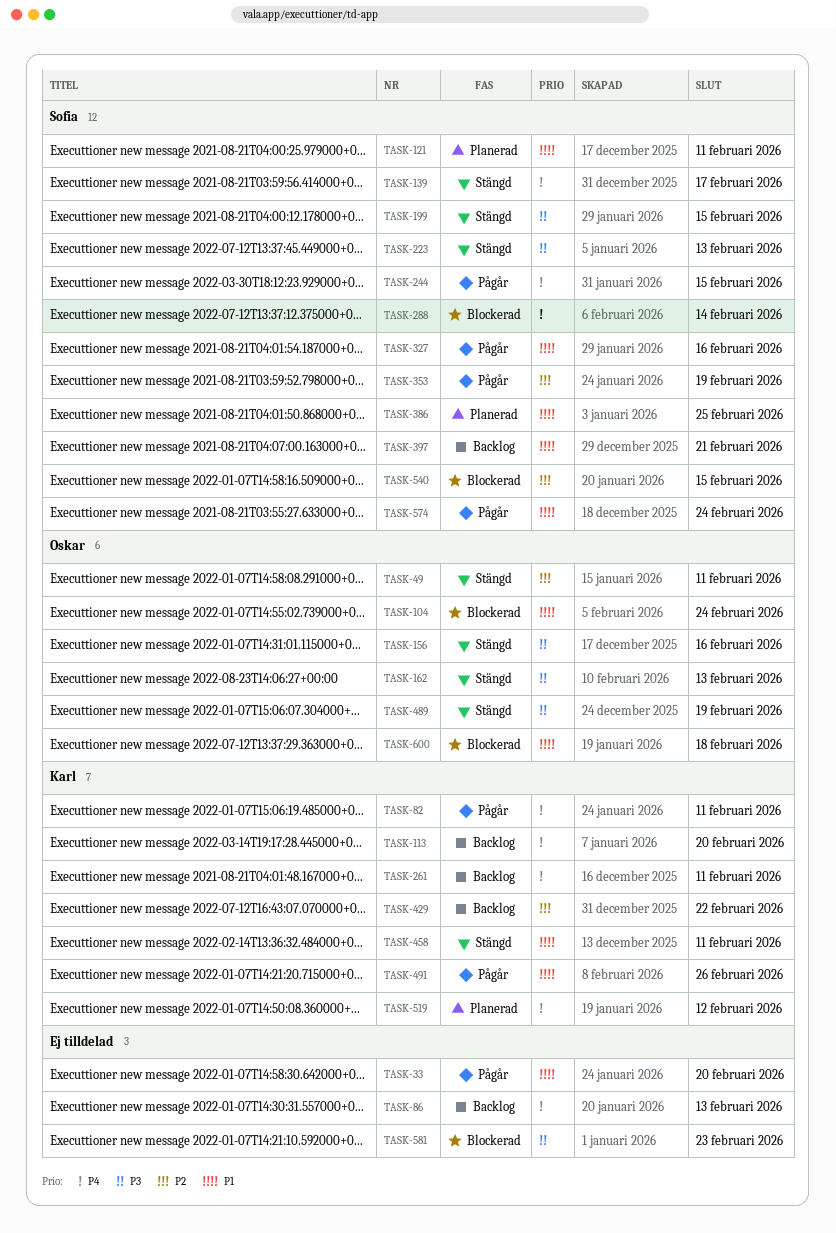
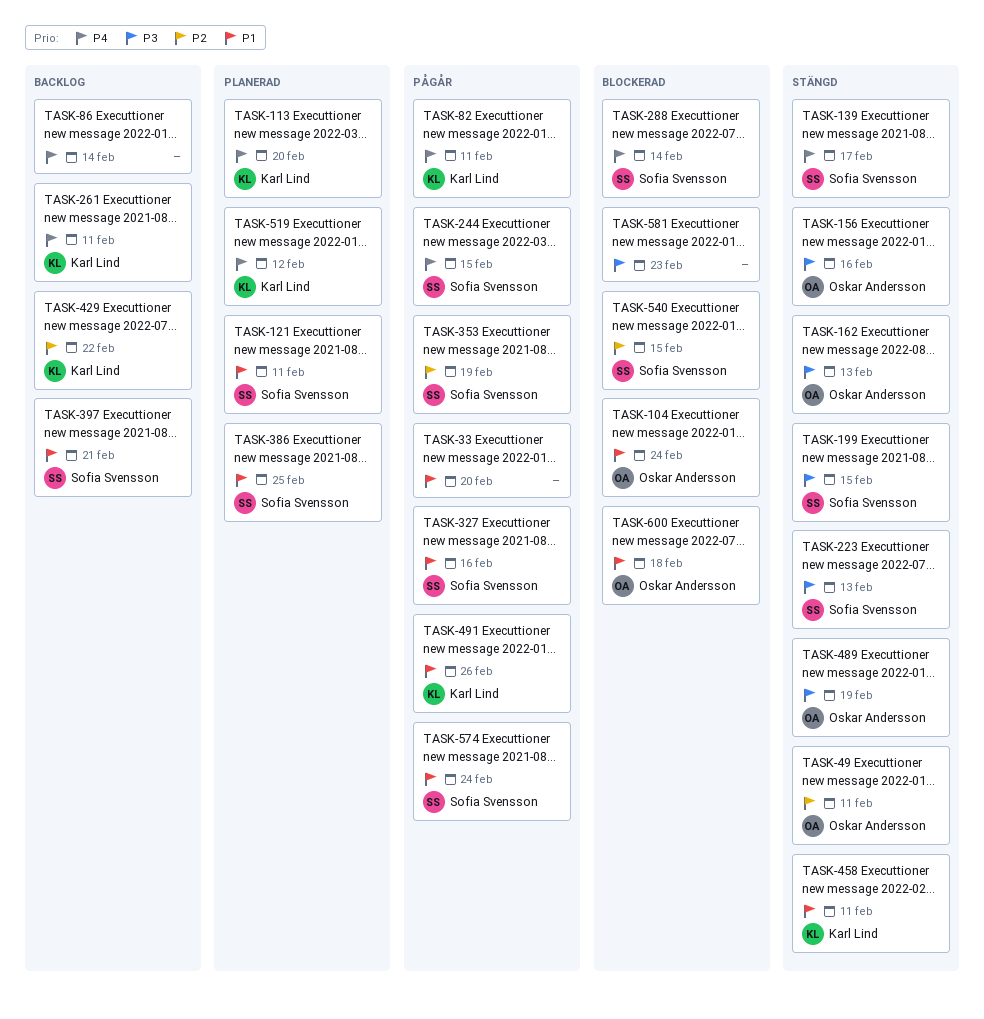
TASK-86, due: Feb 13 -> Feb 14
TASK-113, status: Backlog -> Planerad

